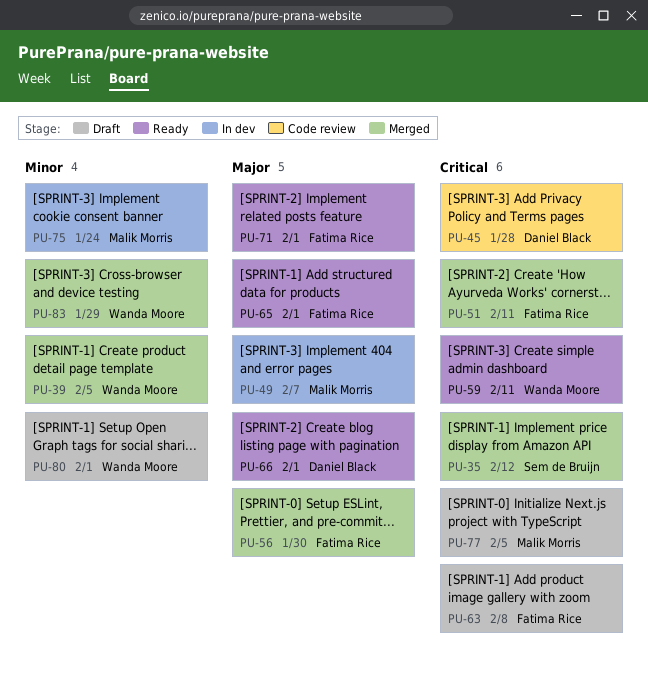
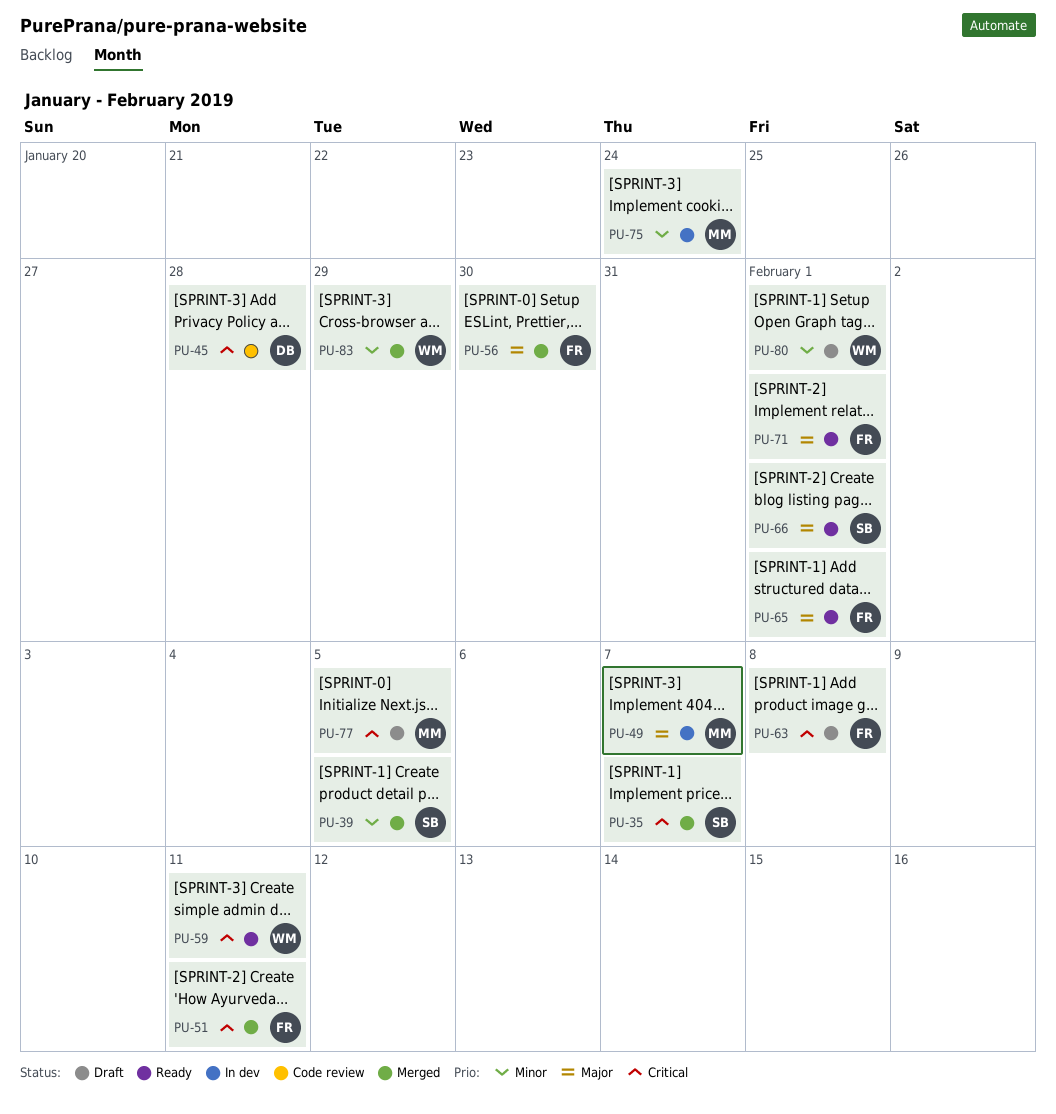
PU-35, due: Feb 12 -> Feb 7
PU-39, owner: Wanda Moore -> Sem de Bruijn
PU-66, owner: Daniel Black -> Sem de Bruijn

